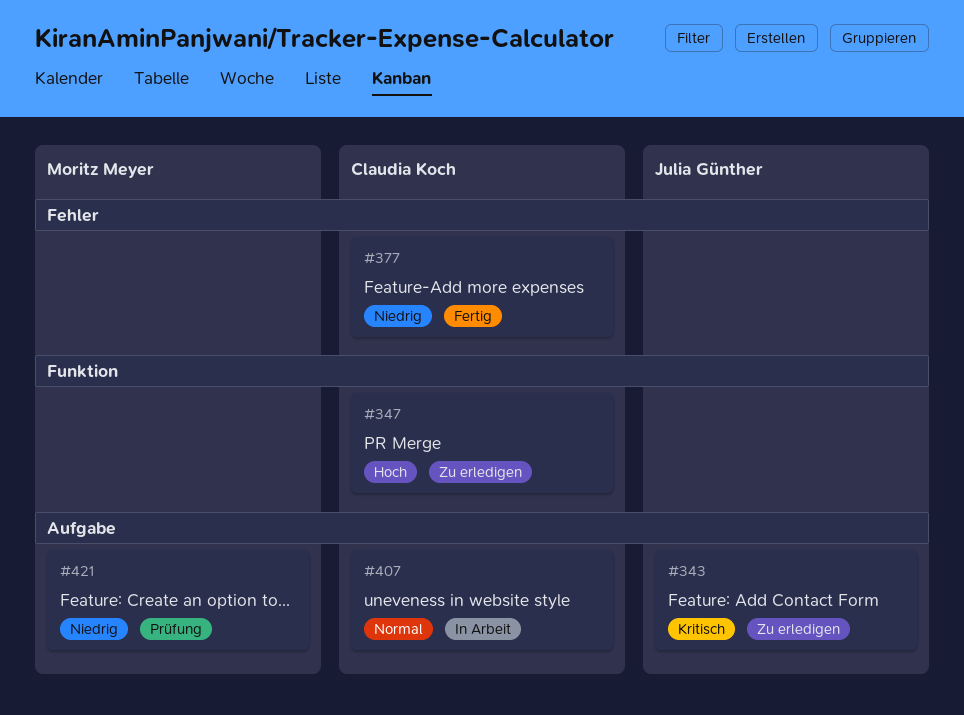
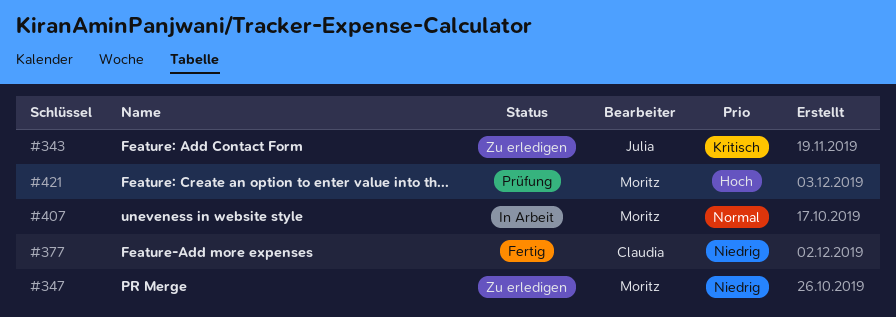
#347, owner: Claudia Koch -> Moritz Meyer
#347, priority: Hoch -> Niedrig
#407, owner: Claudia Koch -> Moritz Meyer
#421, priority: Niedrig -> Hoch

